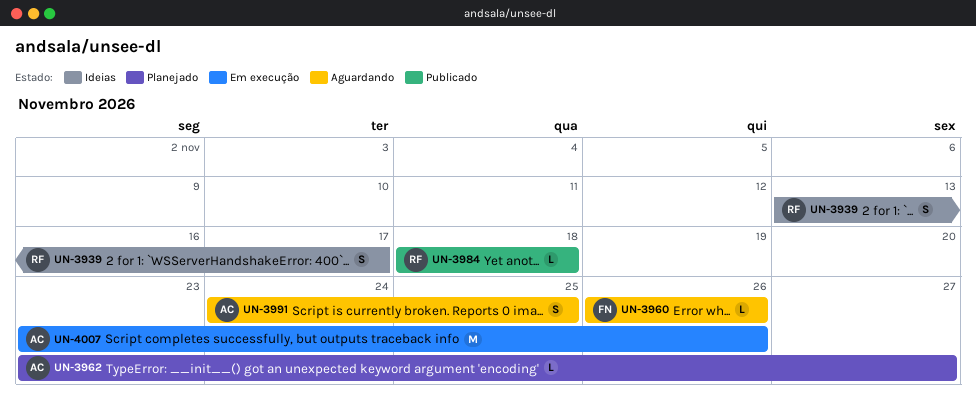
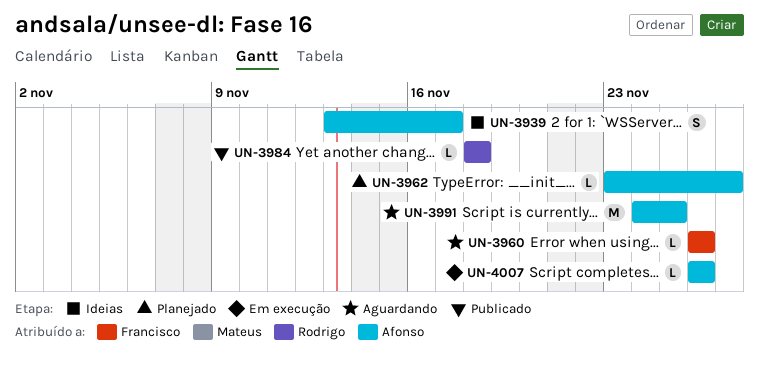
UN-3939, owner: Rodrigo -> Afonso
UN-3991, estimate: S -> M
UN-4007, estimate: M -> L
UN-4007, start: Nov 23 -> Nov 26

